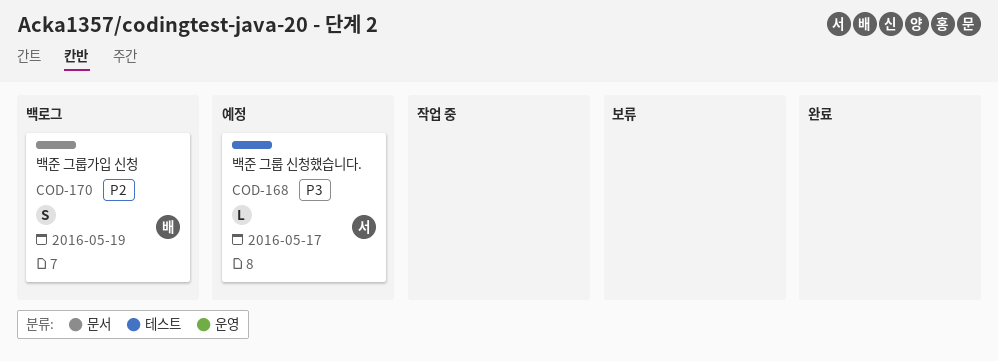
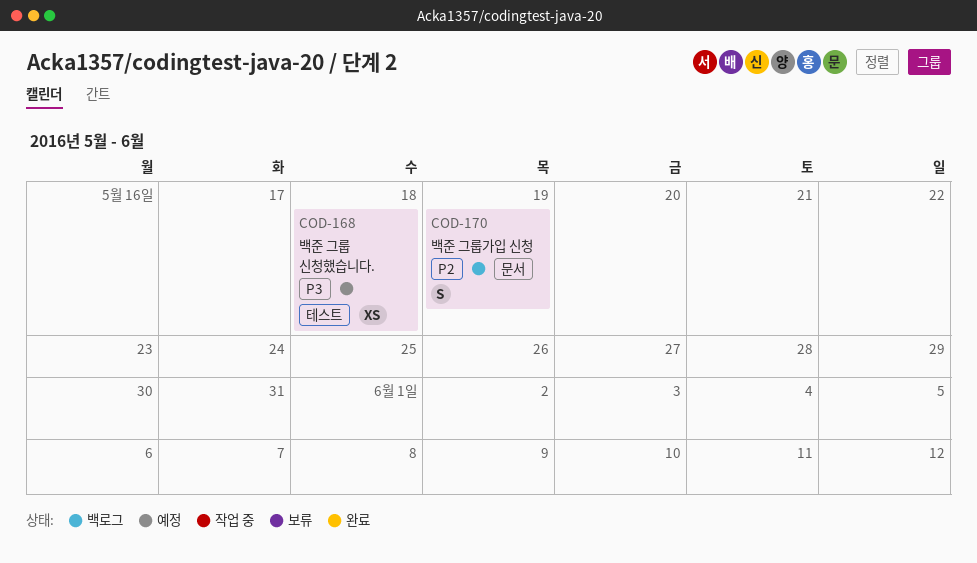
COD-168, estimate: L -> XS
COD-168, due: May 17 -> May 18

